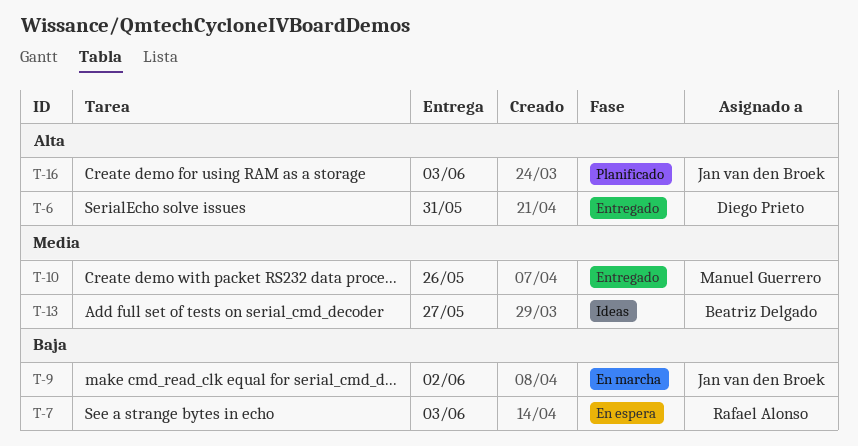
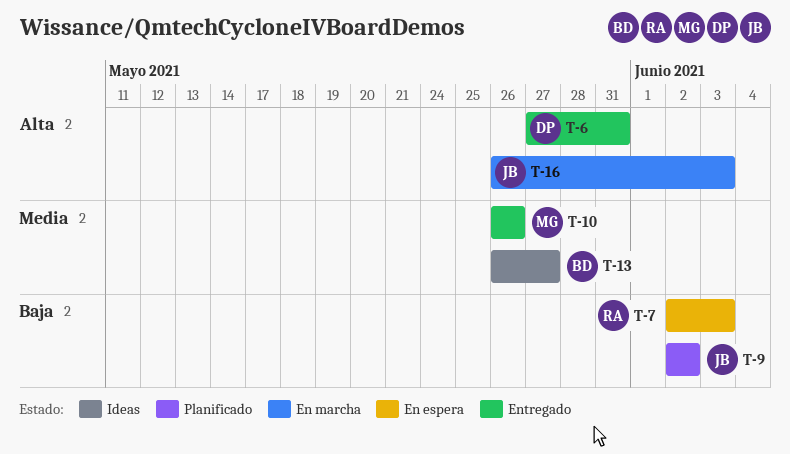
T-9, status: En marcha -> Planificado
T-16, status: Planificado -> En marcha

